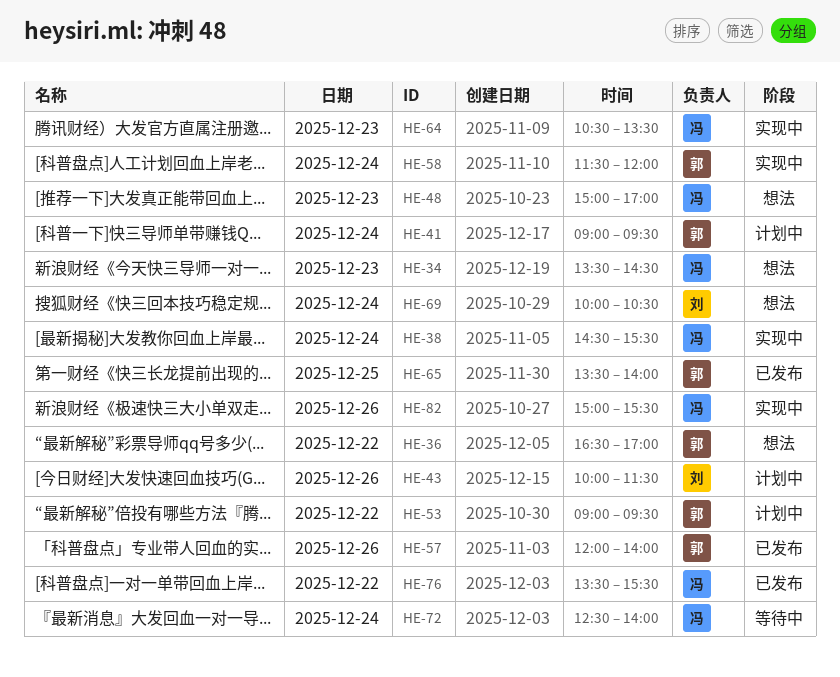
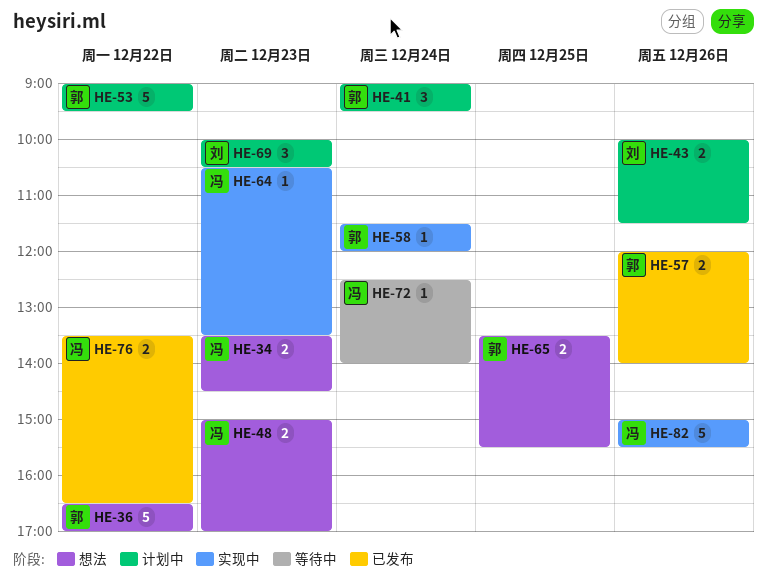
HE-38: present -> none
HE-65, status: 已发布 -> 想法
HE-65, ends: 14:00 -> 15:30
HE-69, status: 想法 -> 计划中
HE-69, day: Dec 24 -> Dec 23
HE-76, ends: 15:30 -> 16:30

